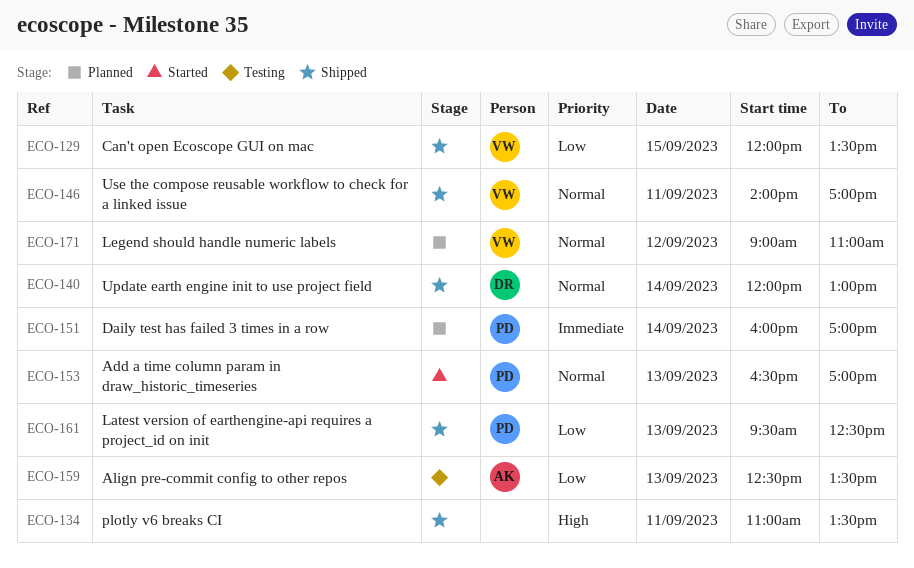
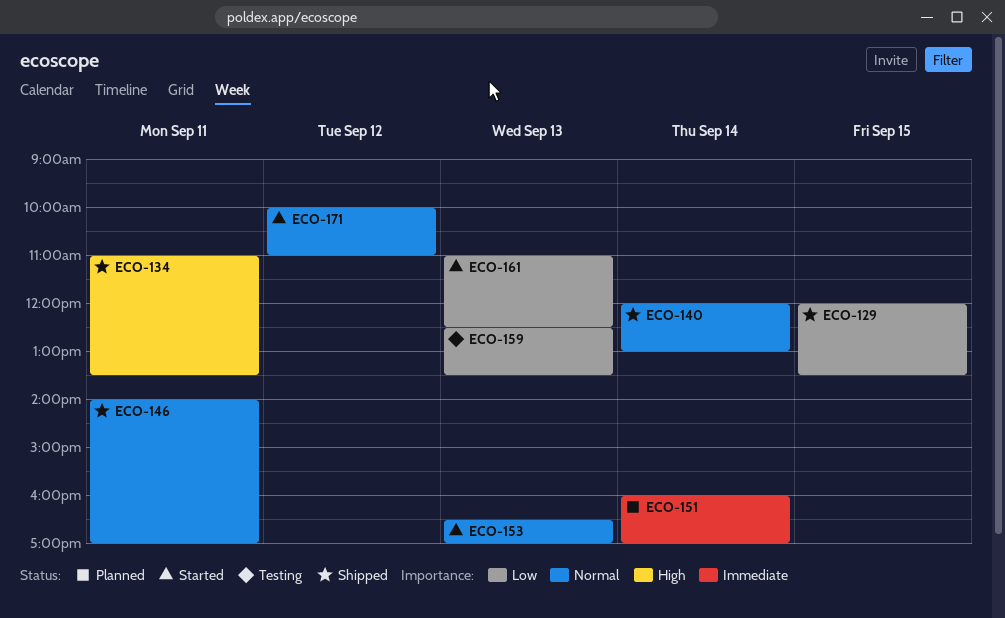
ECO-161, status: Shipped -> Started
ECO-161, begins: 09:30 -> 11:00
ECO-171, status: Planned -> Started
ECO-171, begins: 09:00 -> 10:00

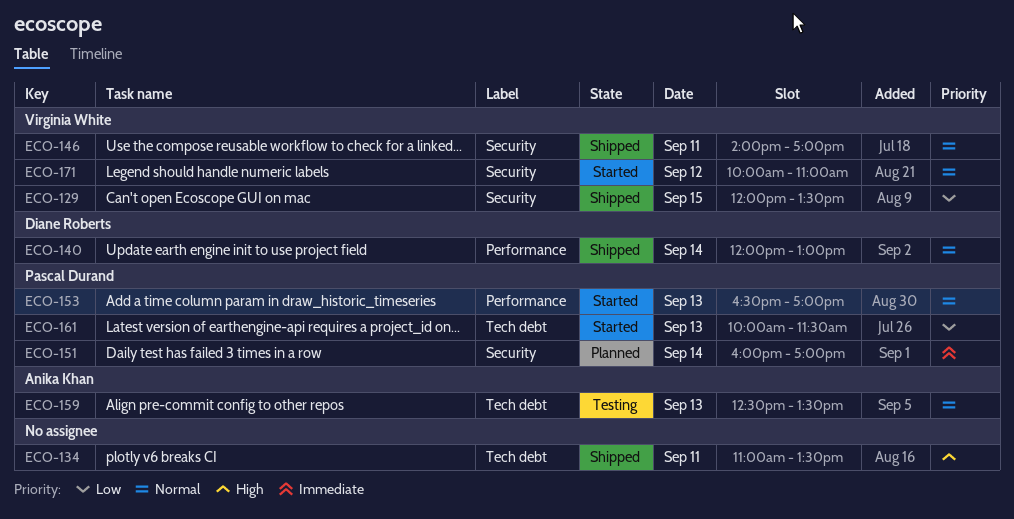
ECO-159, priority: Low -> Normal
ECO-161, begins: 11:00 -> 10:00
ECO-161, ends: 12:30 -> 11:30

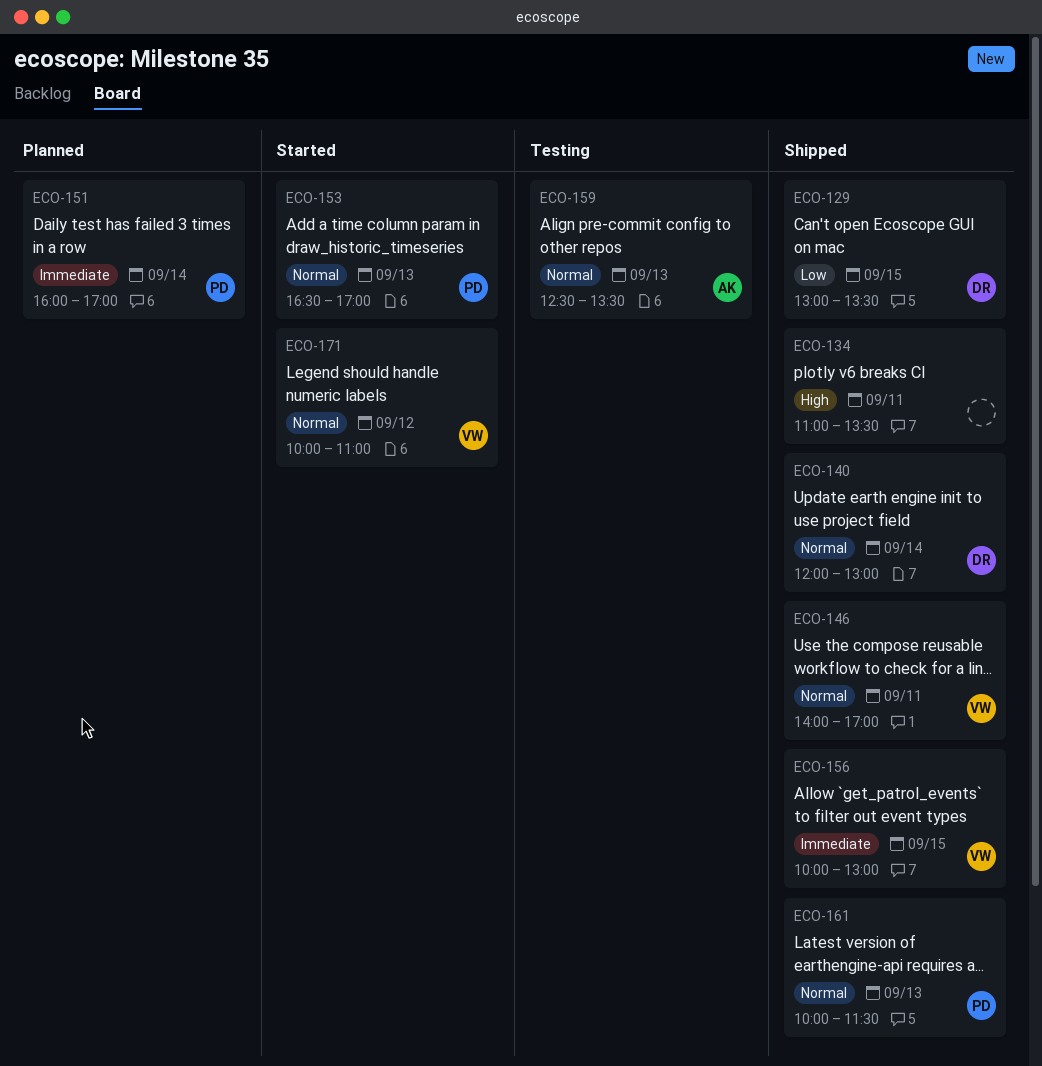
ECO-129, owner: Virginia White -> Diane Roberts
ECO-129, begins: 12:00 -> 13:00
ECO-156: none -> present
ECO-161, status: Started -> Shipped
ECO-161, priority: Low -> Normal

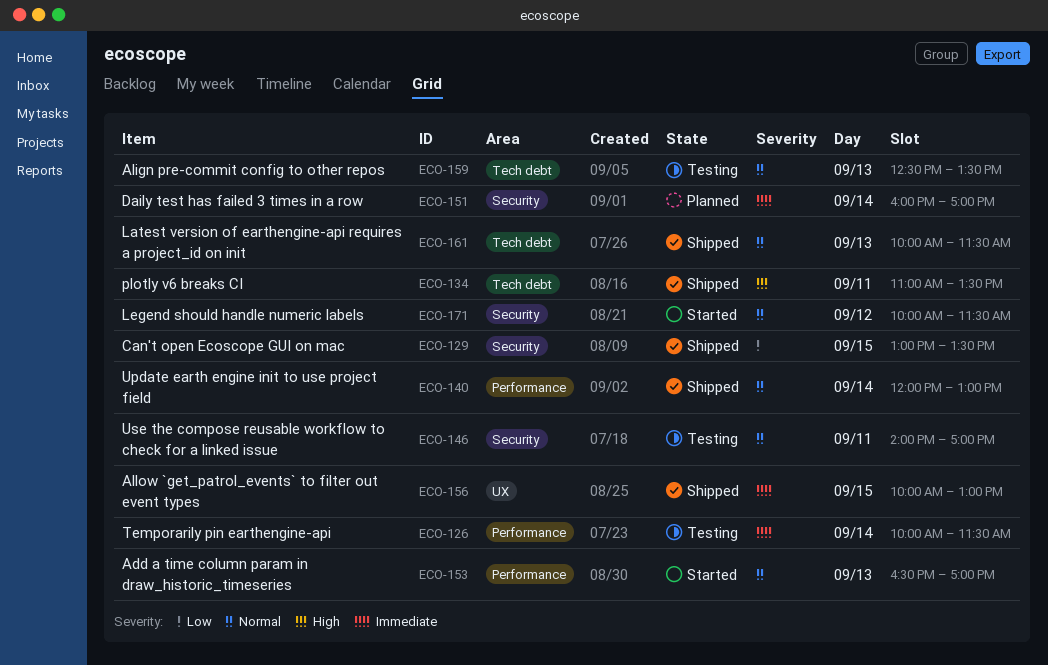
ECO-126: none -> present
ECO-146, status: Shipped -> Testing
ECO-171, ends: 11:00 -> 11:30

